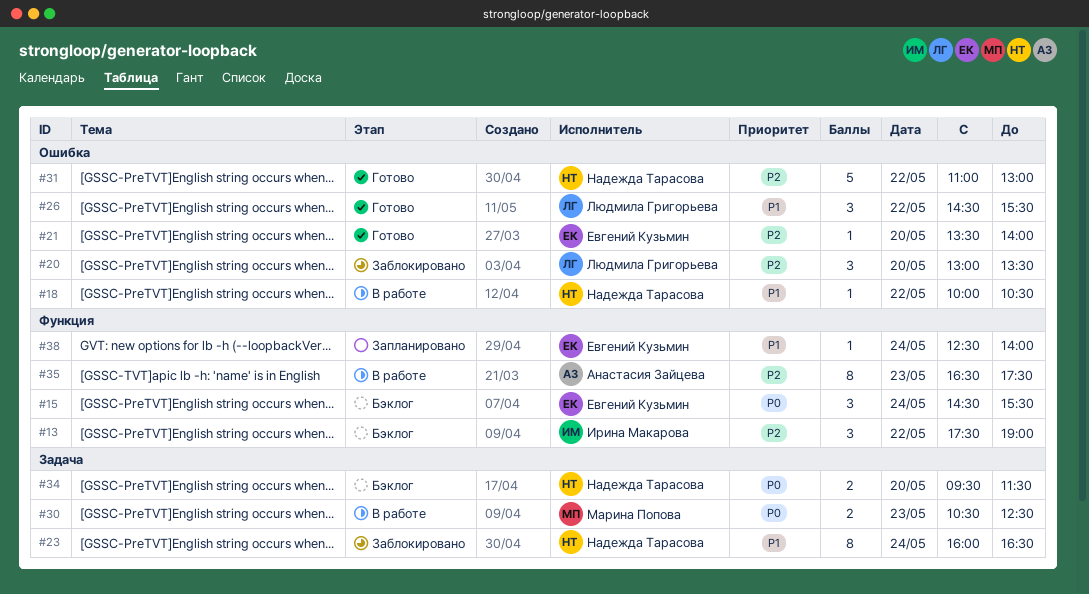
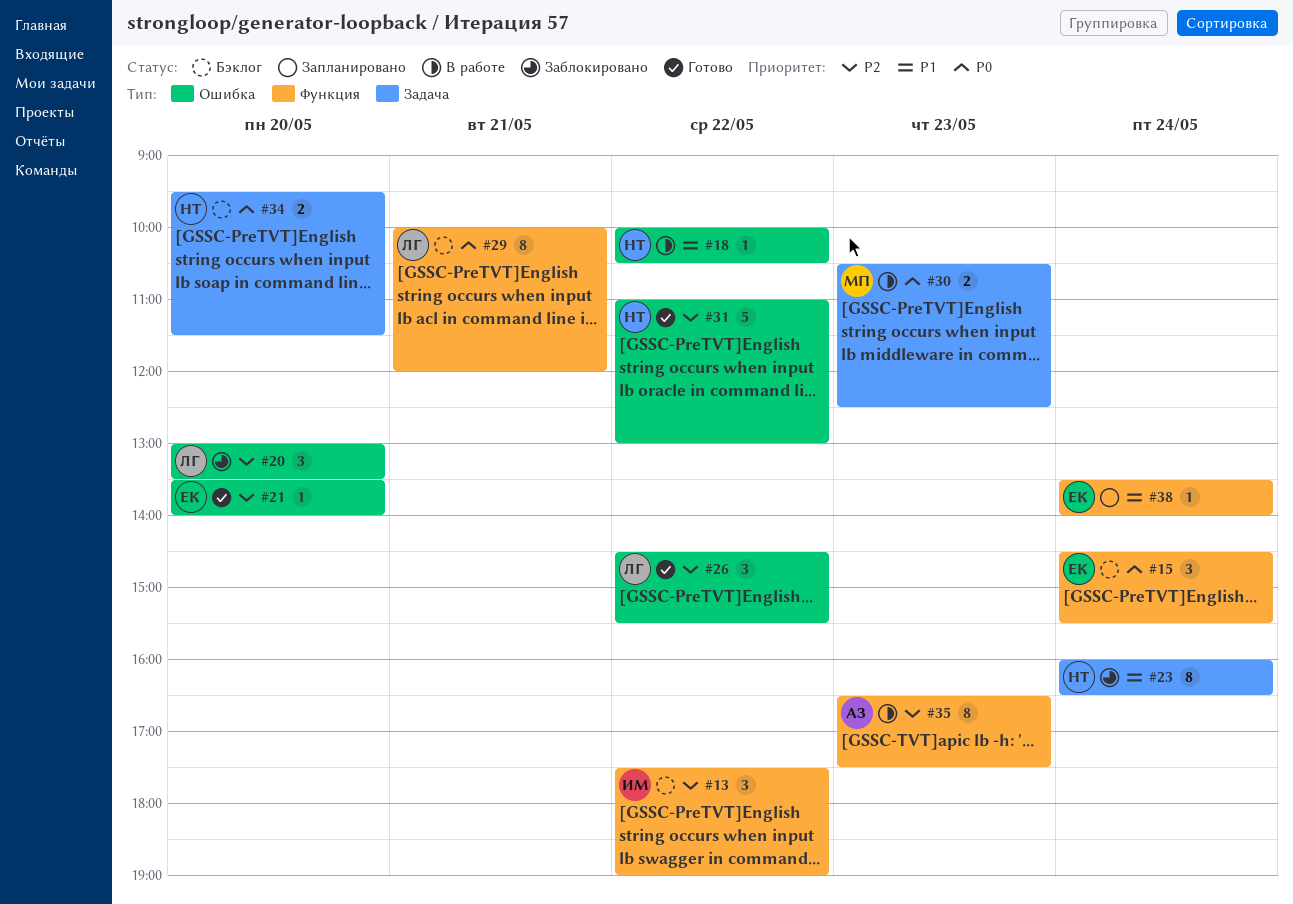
#26, priority: P1 -> P2
#29: none -> present
#38, begins: 12:30 -> 13:30

